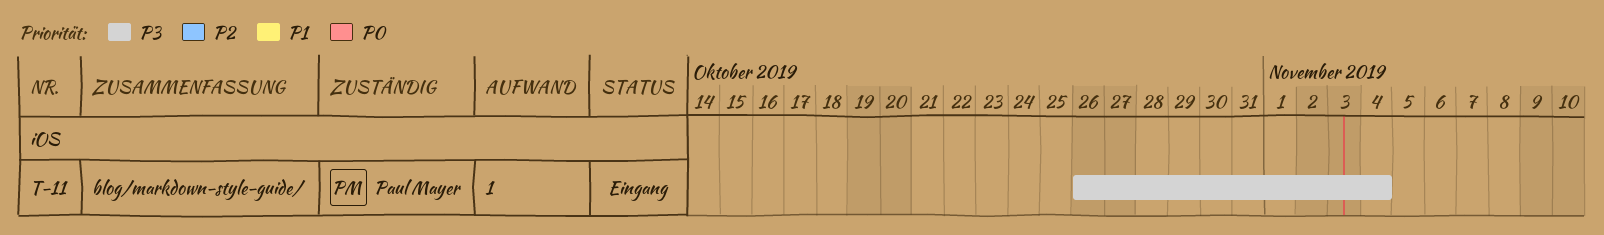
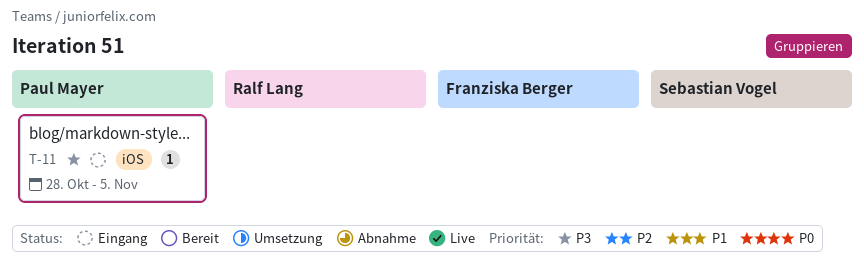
T-11, start: Oct 26 -> Oct 28
T-11, due: Nov 4 -> Nov 5

